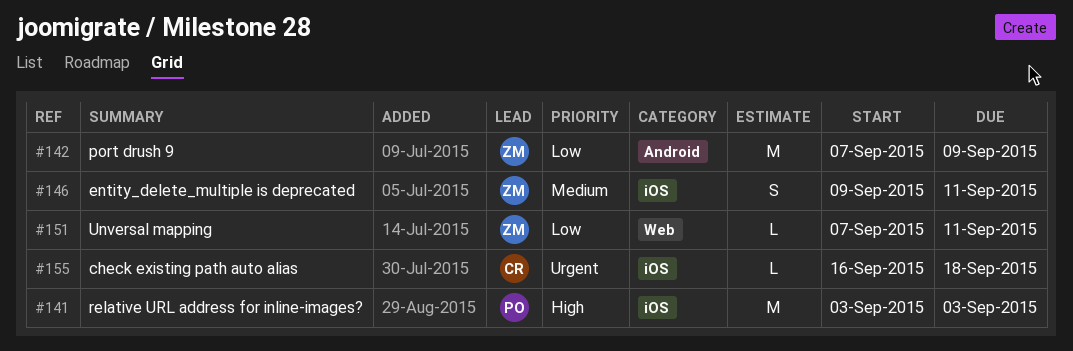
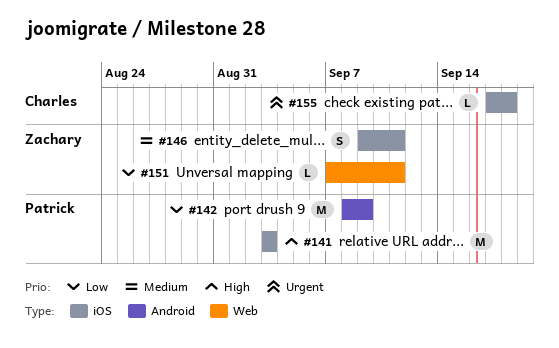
#142, owner: Zachary -> Patrick
#142, start: Sep 7 -> Sep 8
#155, start: Sep 16 -> Sep 17

